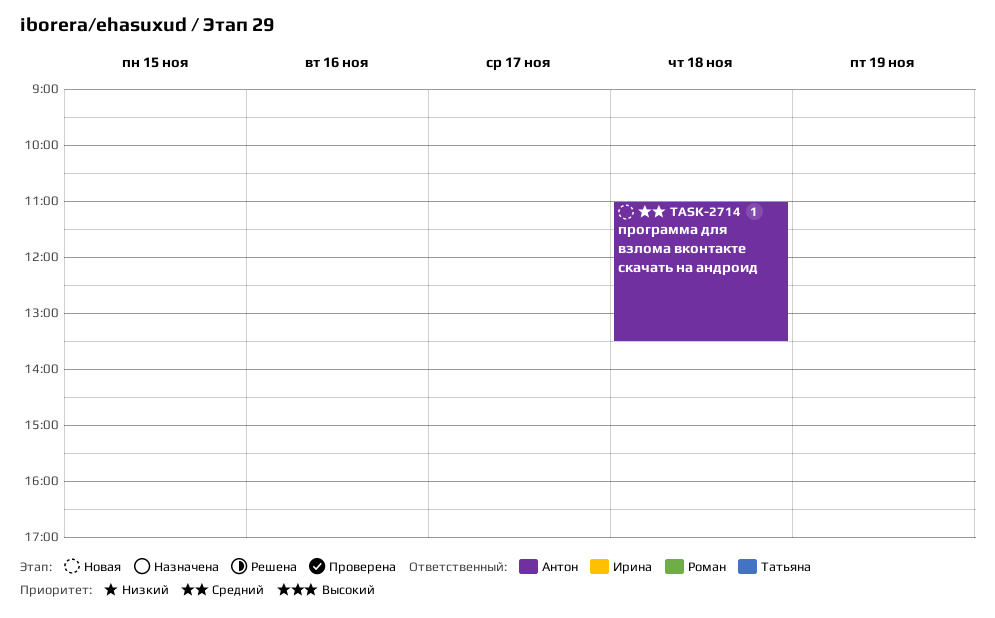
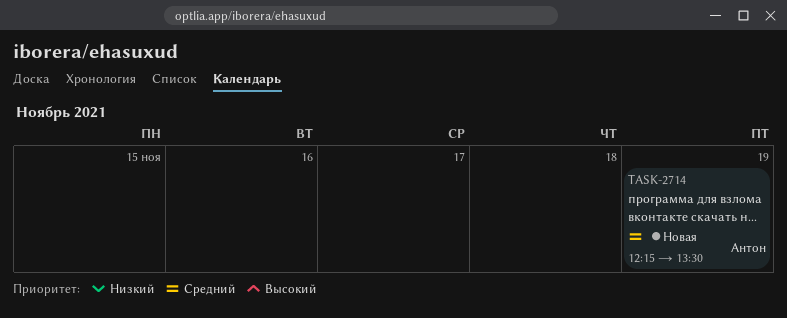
TASK-2714, day: Nov 18 -> Nov 19
TASK-2714, begins: 11:00 -> 12:15

